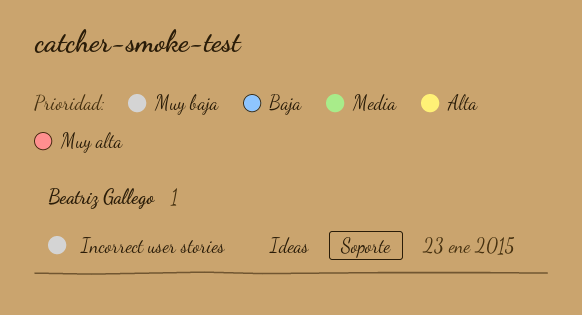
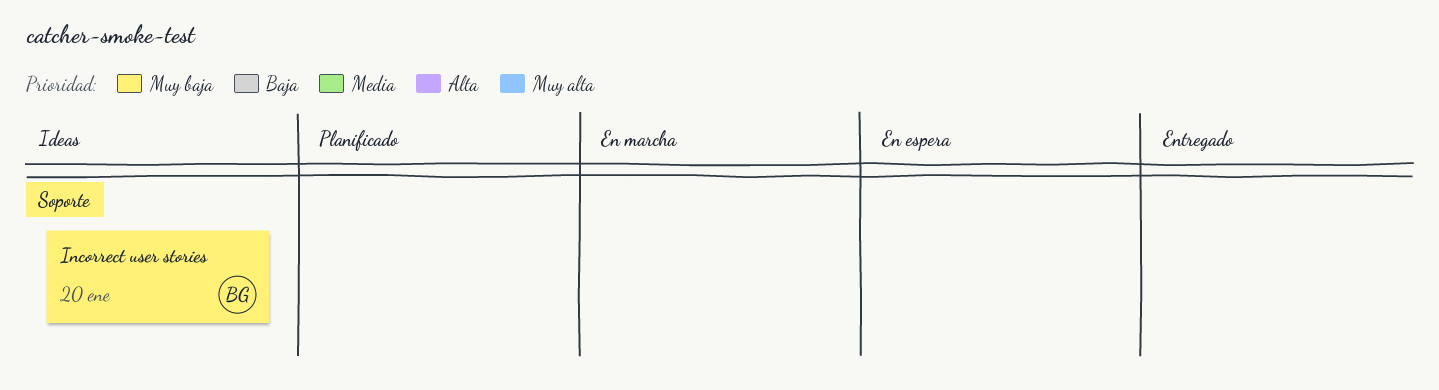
Incorrect user stories, due: Jan 23 -> Jan 20

